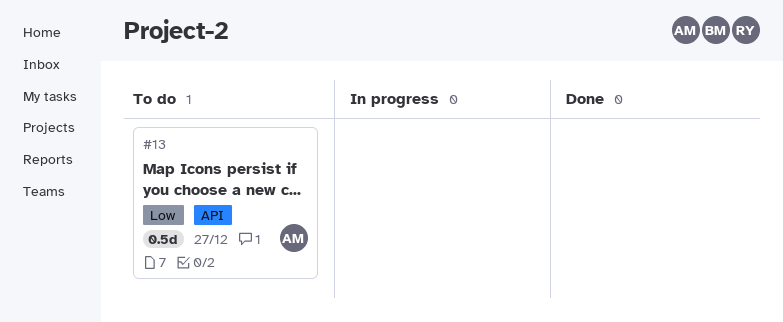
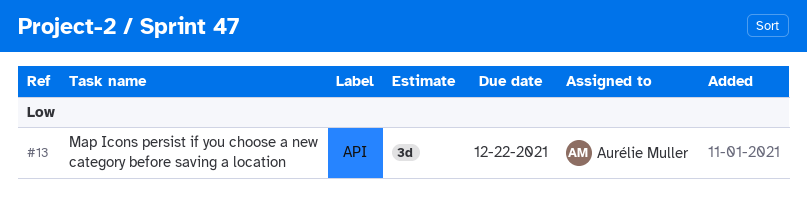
#13, estimate: 0.5d -> 3d
#13, due: Dec 27 -> Dec 22

